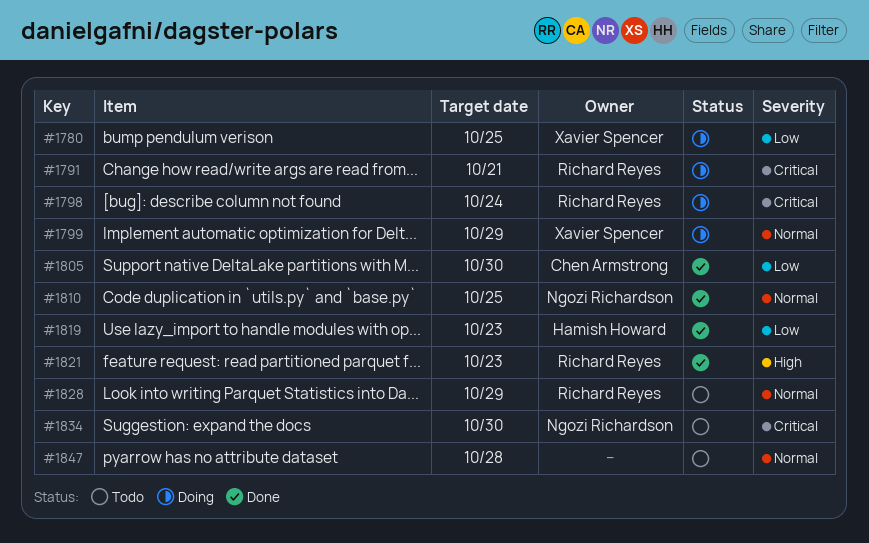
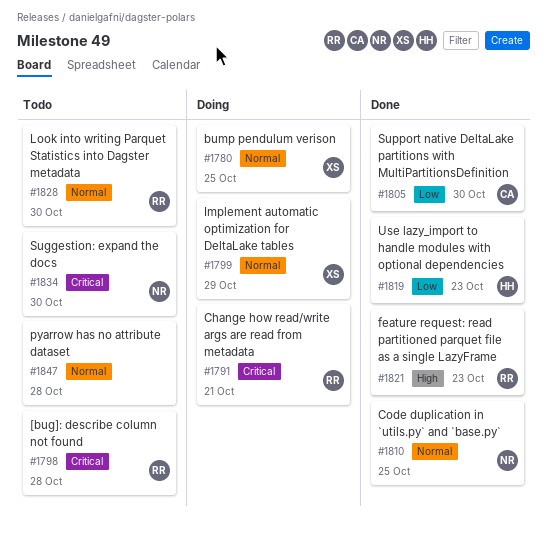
#1780, priority: Low -> Normal
#1798, status: Doing -> Todo
#1798, due: Oct 24 -> Oct 28
#1828, due: Oct 29 -> Oct 30

